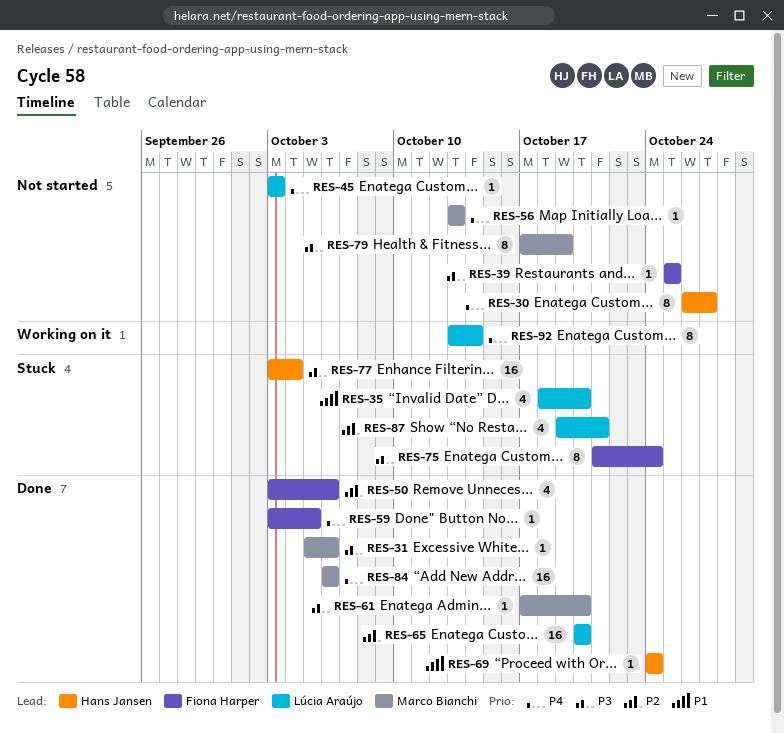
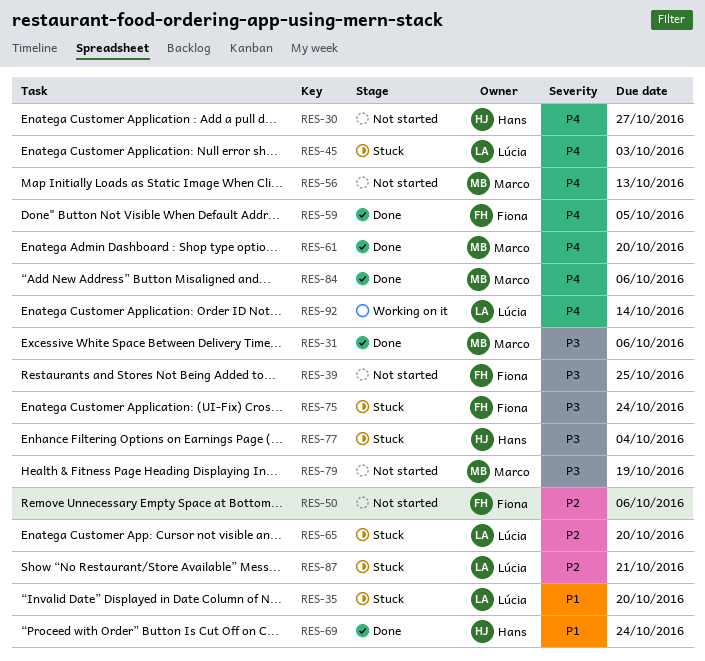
RES-45, status: Not started -> Stuck
RES-50, status: Done -> Not started
RES-61, priority: P3 -> P4
RES-65, status: Done -> Stuck

